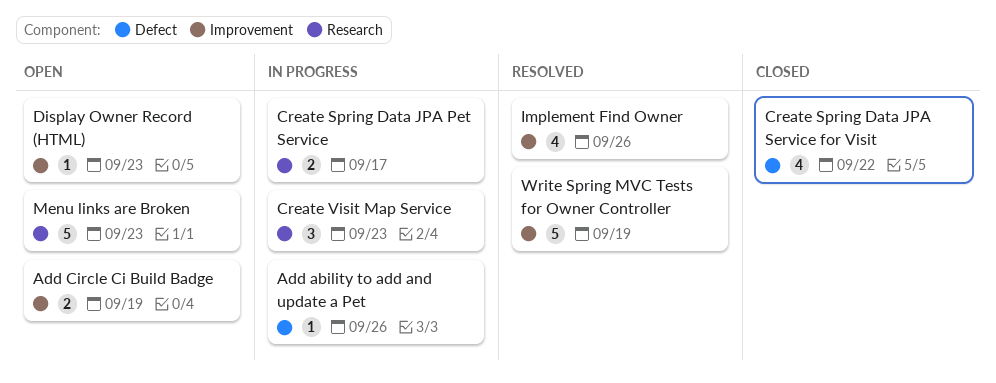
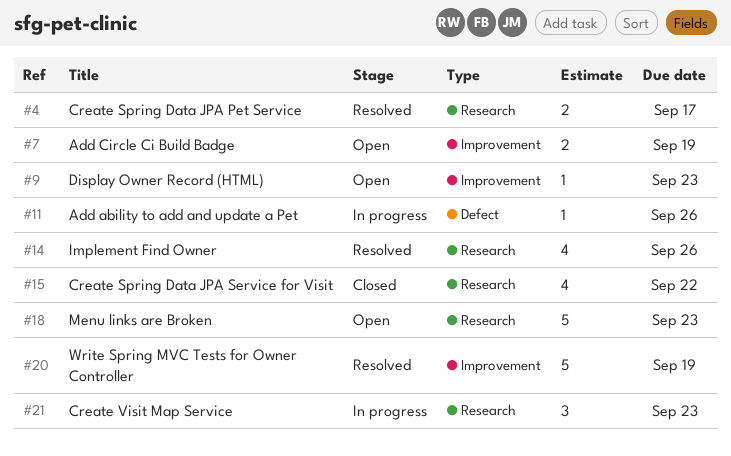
Create Spring Data JPA Pet Service, status: In progress -> Resolved
Create Spring Data JPA Service for Visit, label: Defect -> Research
Implement Find Owner, label: Improvement -> Research

